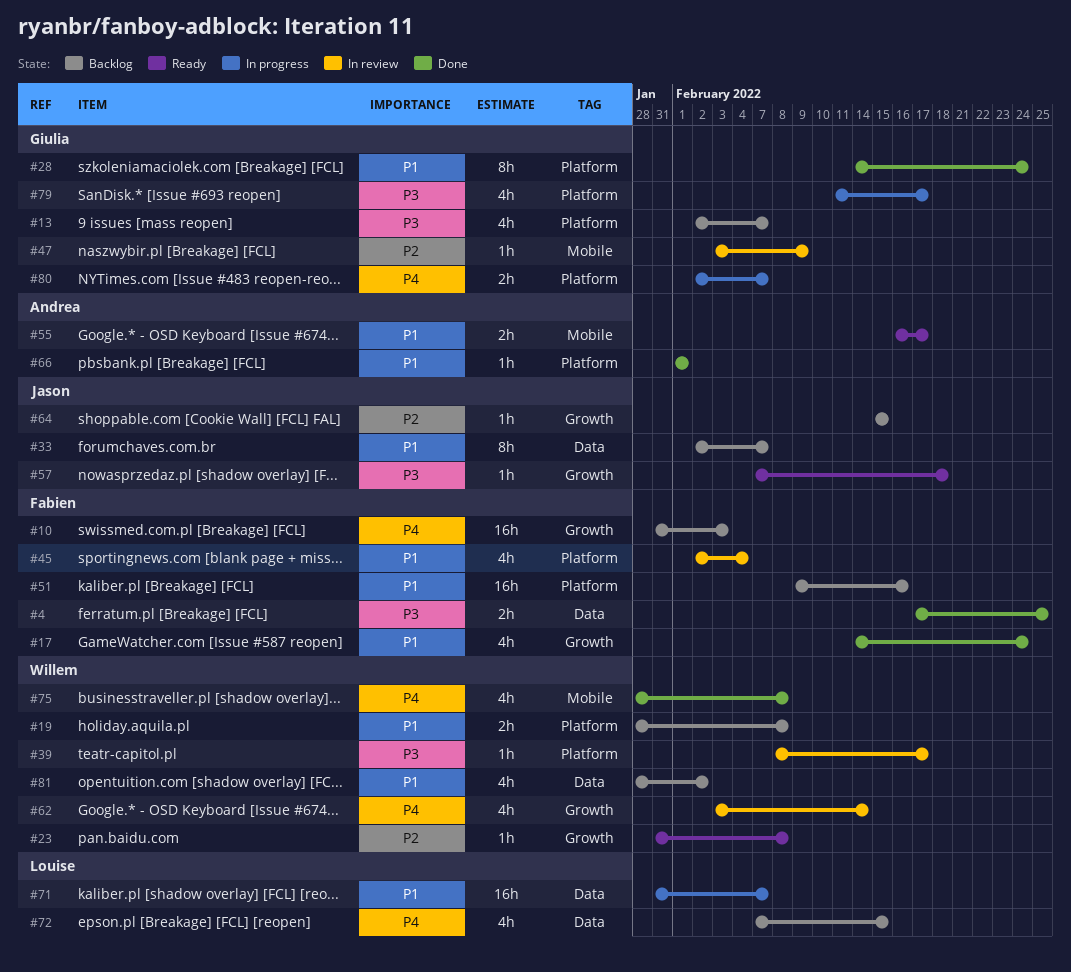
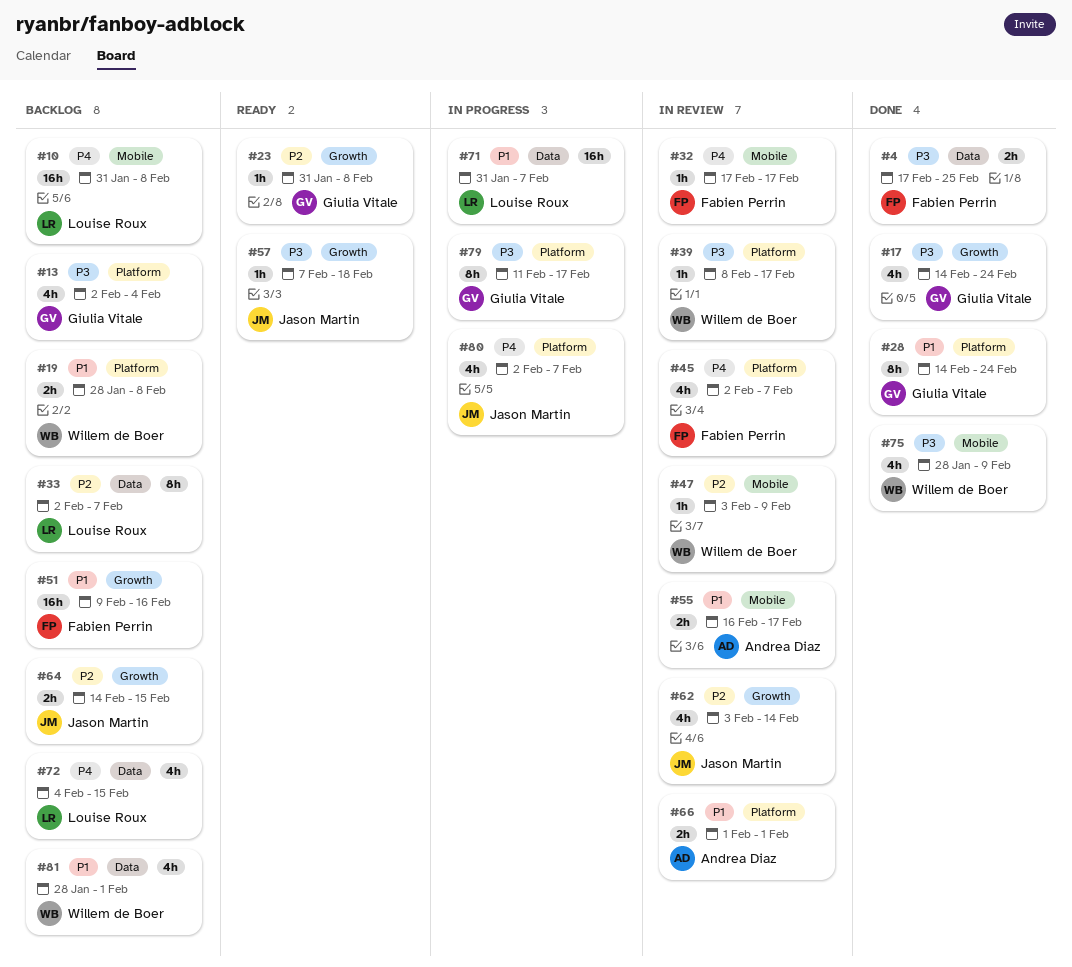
#10, owner: Fabien Perrin -> Louise Roux
#10, label: Growth -> Mobile
#10, due: Feb 3 -> Feb 8
#13, due: Feb 7 -> Feb 4
#17, owner: Fabien Perrin -> Giulia Vitale
#17, priority: P1 -> P3
#23, owner: Willem de Boer -> Giulia Vitale
#32: none -> present
#33, owner: Jason Martin -> Louise Roux
#33, priority: P1 -> P2
#45, priority: P1 -> P4
#45, due: Feb 4 -> Feb 7
#47, owner: Giulia Vitale -> Willem de Boer
#51, label: Platform -> Growth
#55, status: Ready -> In review
#62, owner: Willem de Boer -> Jason Martin
#62, priority: P4 -> P2
#64, estimate: 1h -> 2h
#64, start: Feb 15 -> Feb 14
#66, status: Done -> In review
#66, estimate: 1h -> 2h
#72, start: Feb 7 -> Feb 4
#75, priority: P4 -> P3
#75, due: Feb 8 -> Feb 9
#79, estimate: 4h -> 8h
#80, owner: Giulia Vitale -> Jason Martin
#80, estimate: 2h -> 4h
#81, due: Feb 2 -> Feb 1

